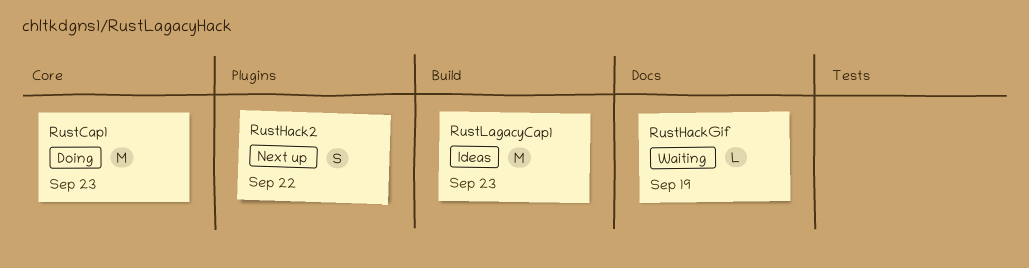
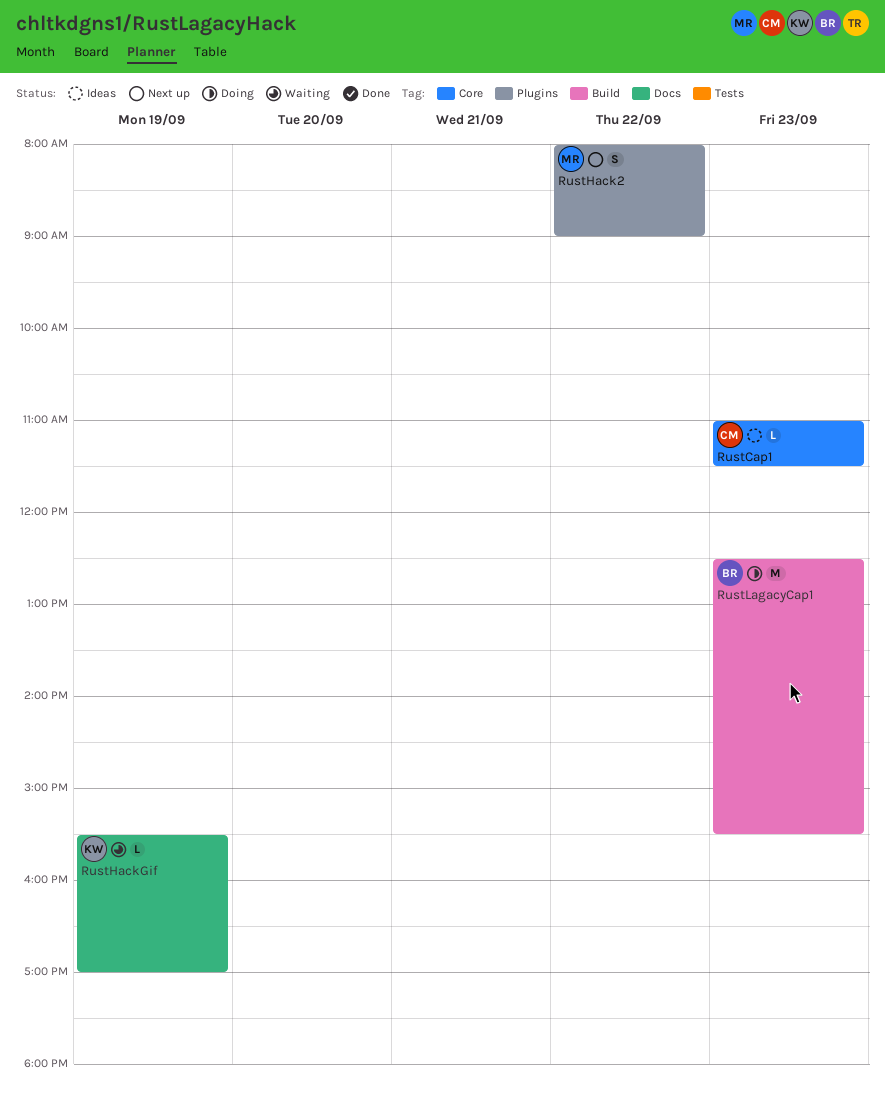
RustCap1, status: Doing -> Ideas
RustCap1, estimate: M -> L
RustLagacyCap1, status: Ideas -> Doing

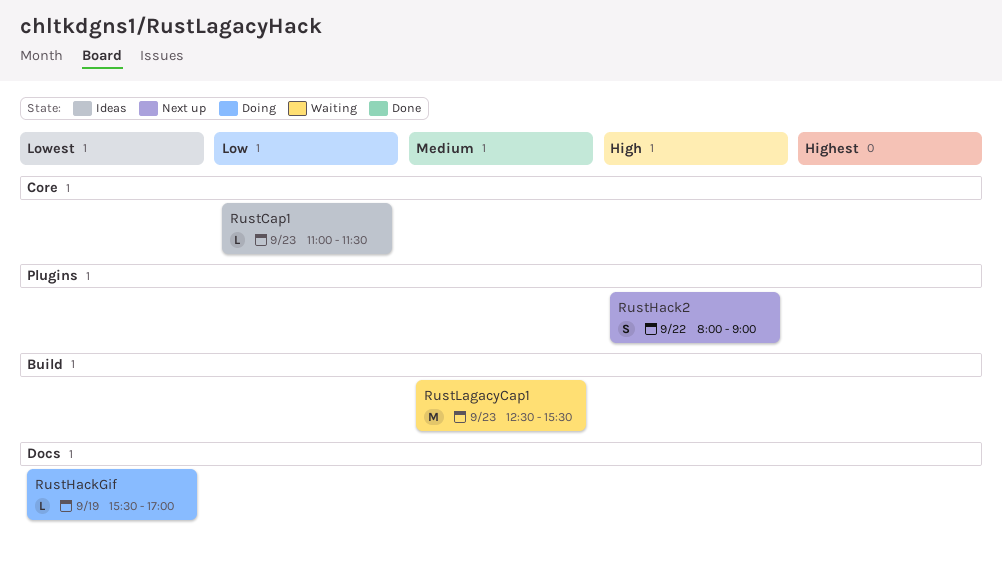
RustHackGif, status: Waiting -> Doing
RustLagacyCap1, status: Doing -> Waiting

